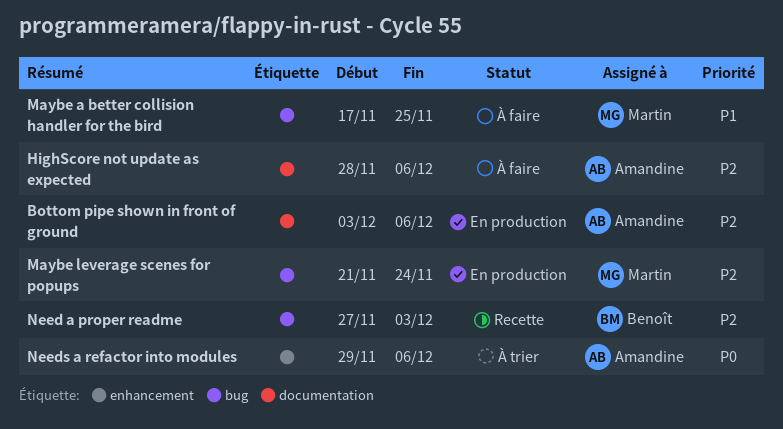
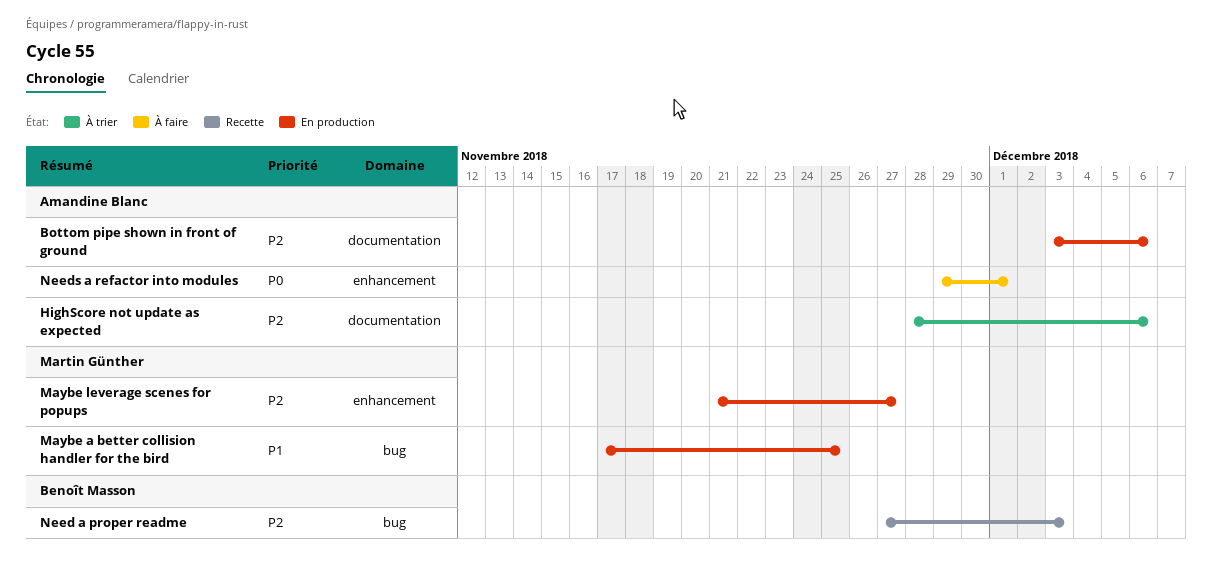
HighScore not update as expected, status: À faire -> À trier
Maybe a better collision handler for the bird, status: À faire -> En production
Maybe leverage scenes for popups, label: bug -> enhancement
Maybe leverage scenes for popups, due: Nov 24 -> Nov 27
Needs a refactor into modules, status: À trier -> À faire
Needs a refactor into modules, due: Dec 6 -> Dec 1

